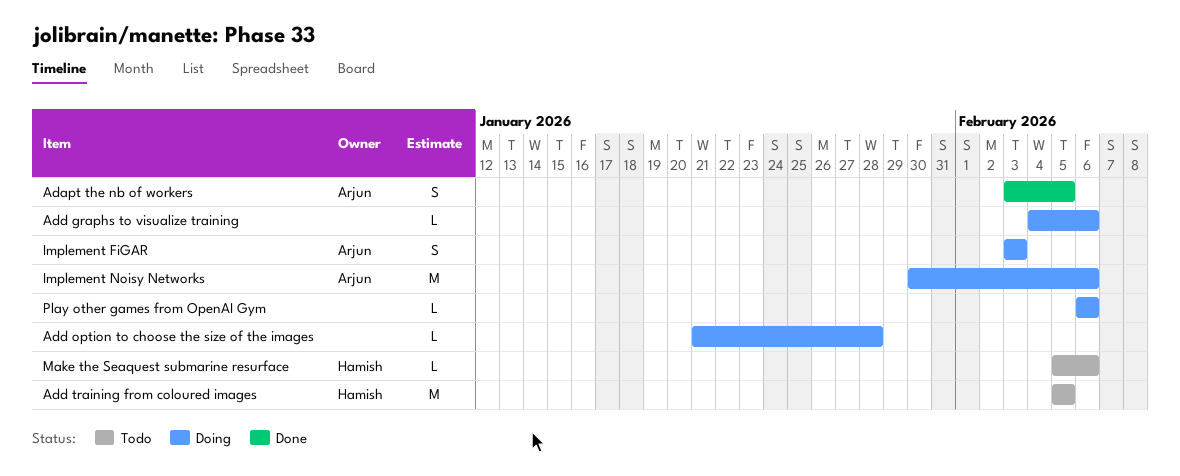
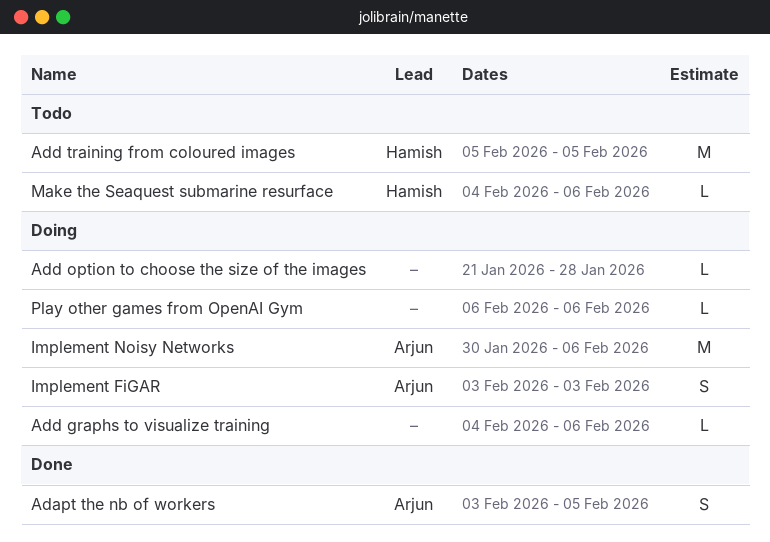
Make the Seaquest submarine resurface, start: Feb 5 -> Feb 4

